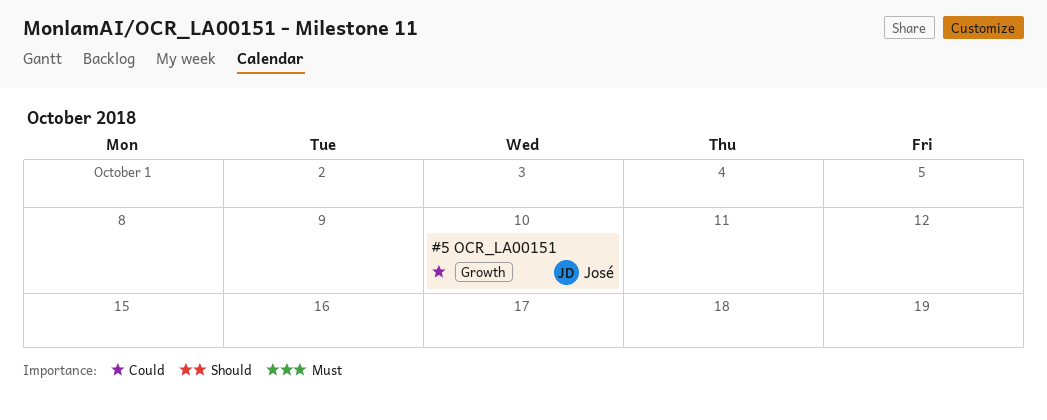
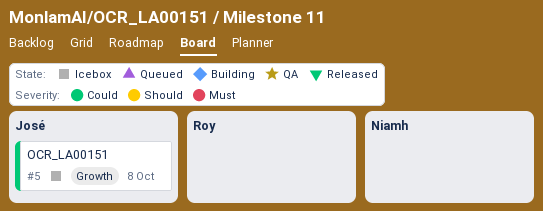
#5, due: Oct 10 -> Oct 8

